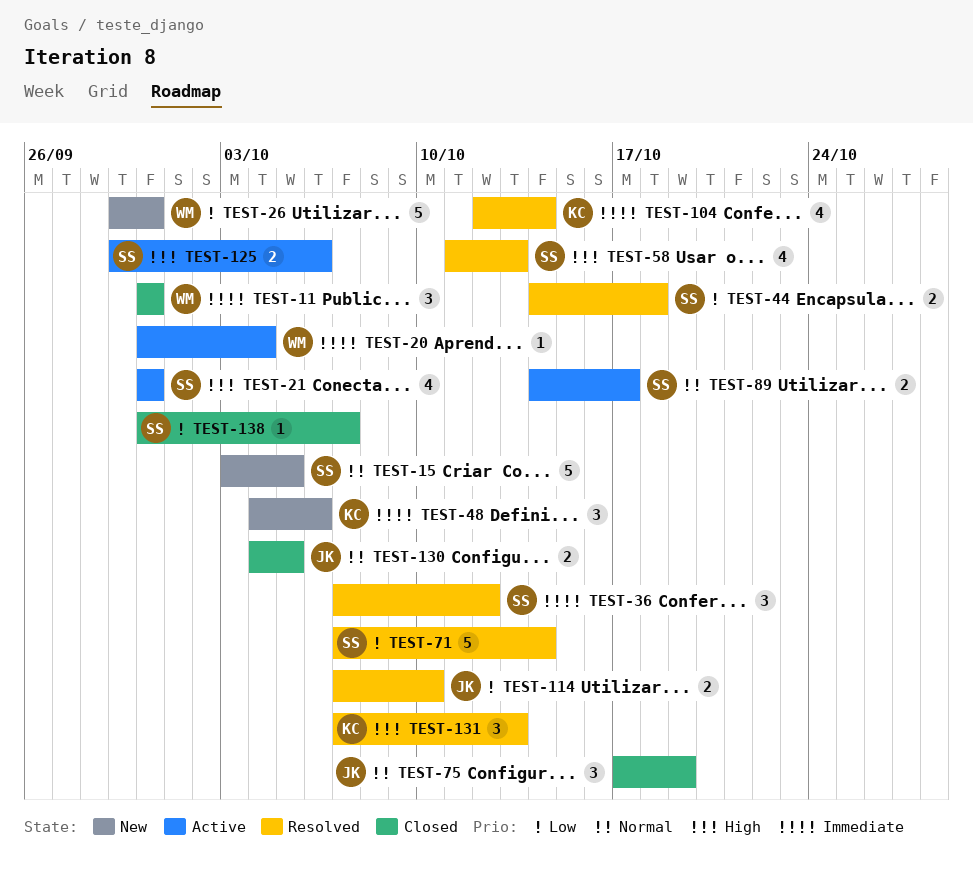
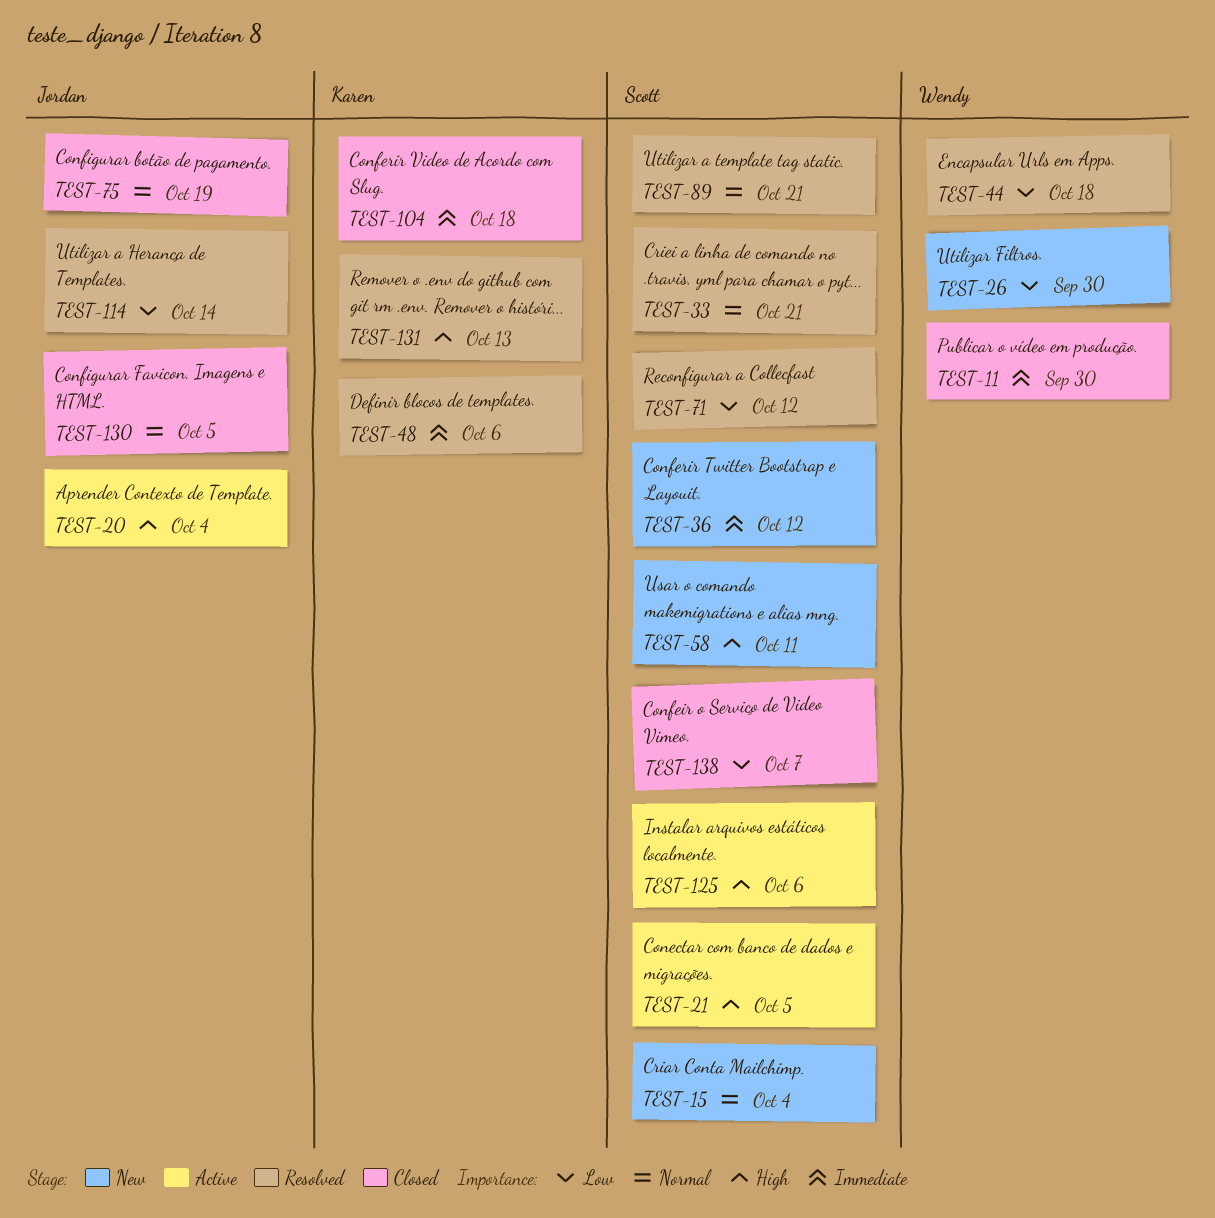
TEST-15, due: Oct 5 -> Oct 4
TEST-20, owner: Wendy -> Jordan
TEST-20, priority: Immediate -> High
TEST-21, due: Sep 30 -> Oct 5
TEST-33: none -> present
TEST-36, status: Resolved -> New
TEST-44, owner: Scott -> Wendy
TEST-48, status: New -> Resolved
TEST-58, status: Resolved -> New
TEST-58, due: Oct 13 -> Oct 11
TEST-71, due: Oct 14 -> Oct 12
TEST-89, status: Active -> Resolved
TEST-89, due: Oct 17 -> Oct 21
TEST-104, status: Resolved -> Closed
TEST-104, due: Oct 14 -> Oct 18
TEST-114, due: Oct 10 -> Oct 14

